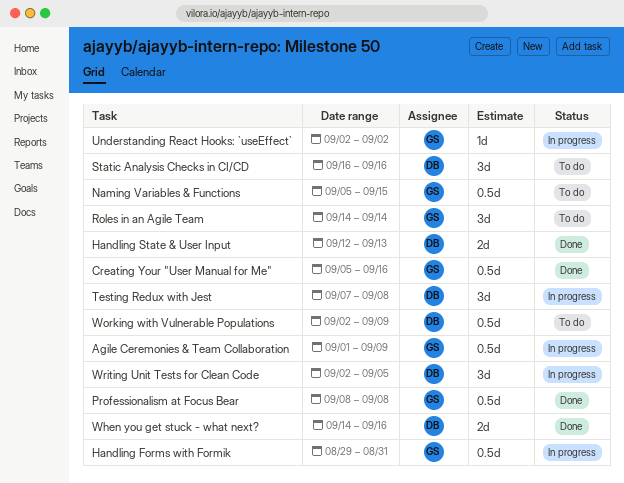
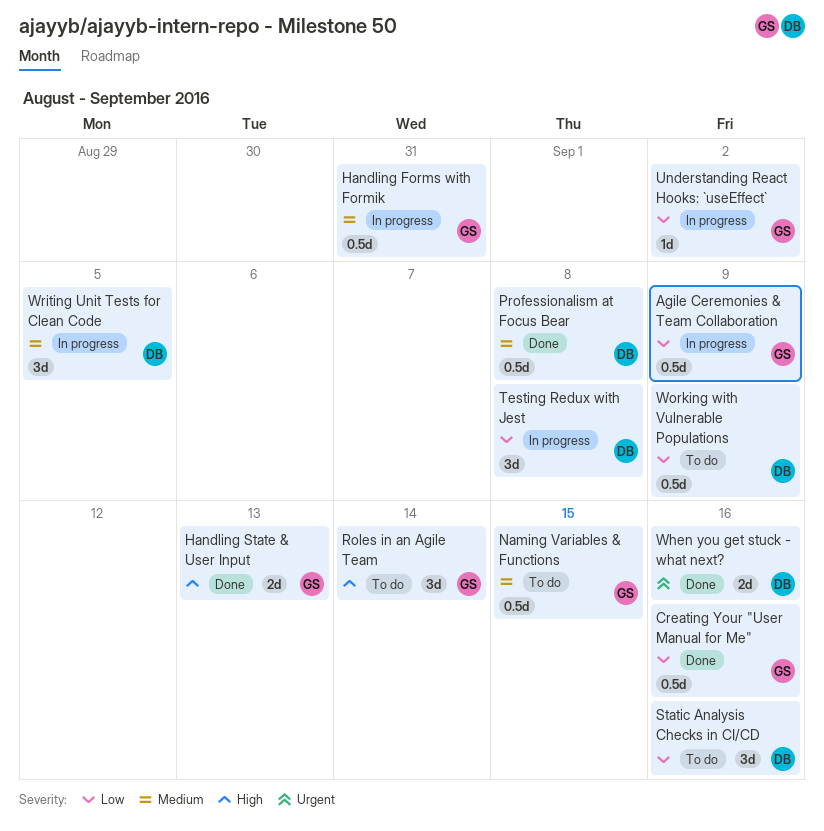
Handling State & User Input, owner: DB -> GS
Professionalism at Focus Bear, owner: GS -> DB

